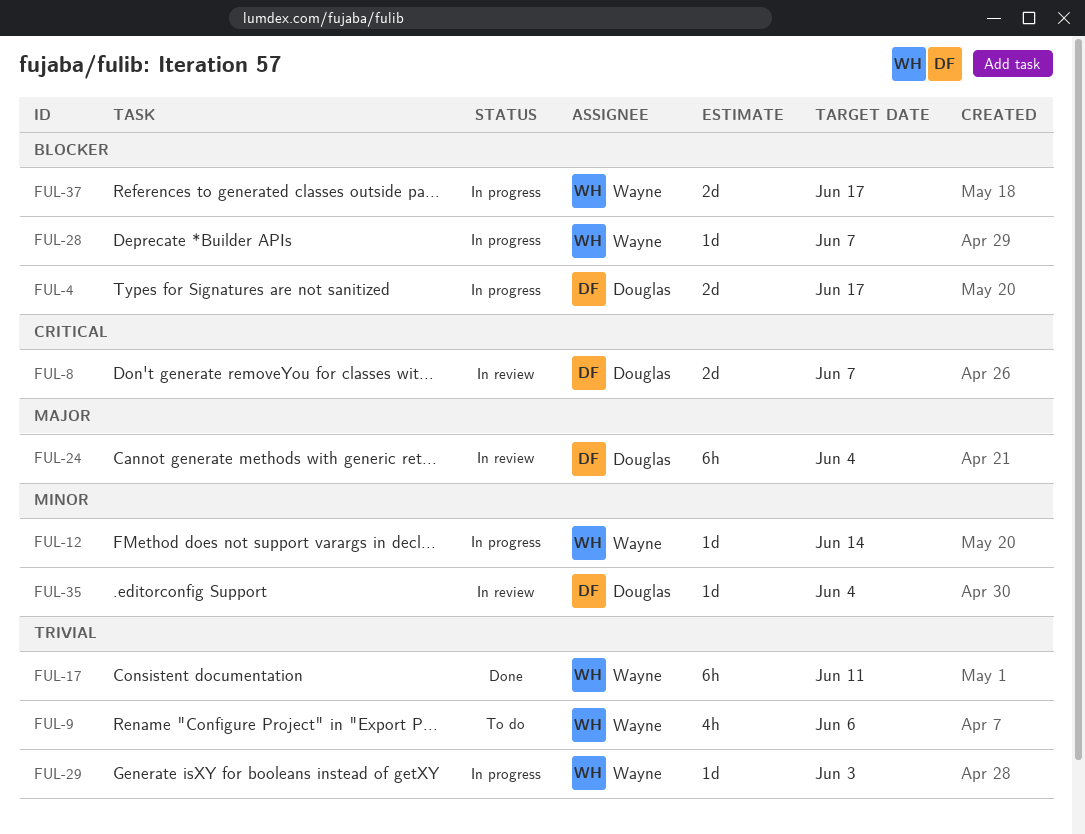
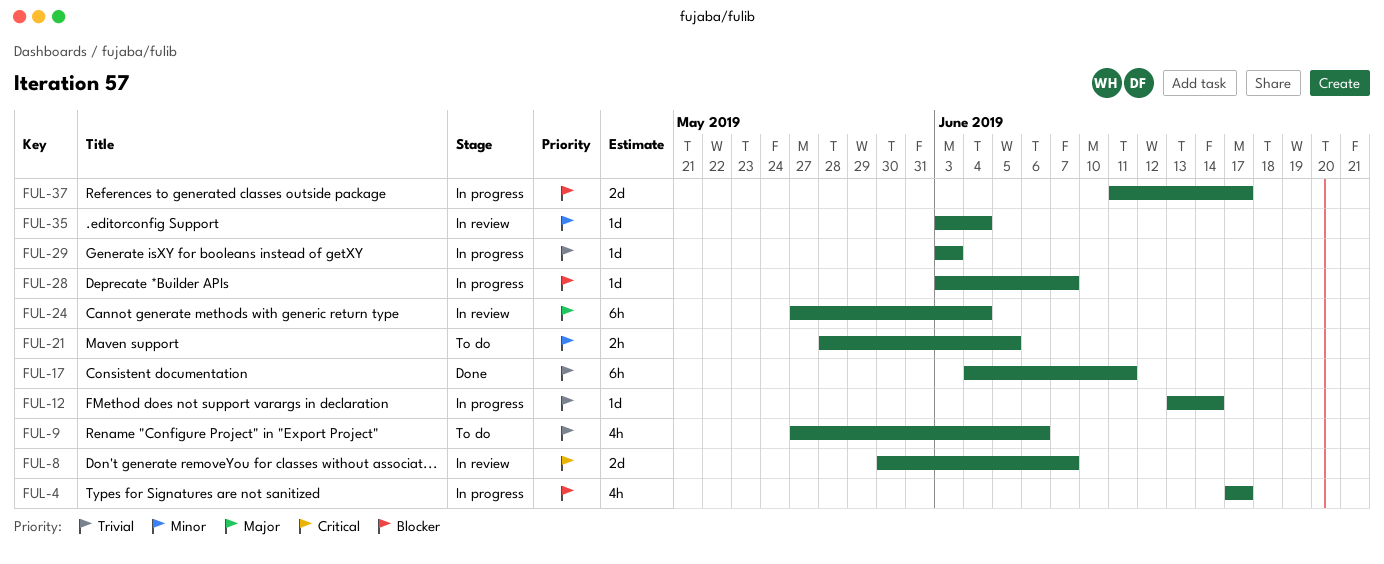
FUL-4, estimate: 2d -> 4h
FUL-12, priority: Minor -> Trivial
FUL-21: none -> present

